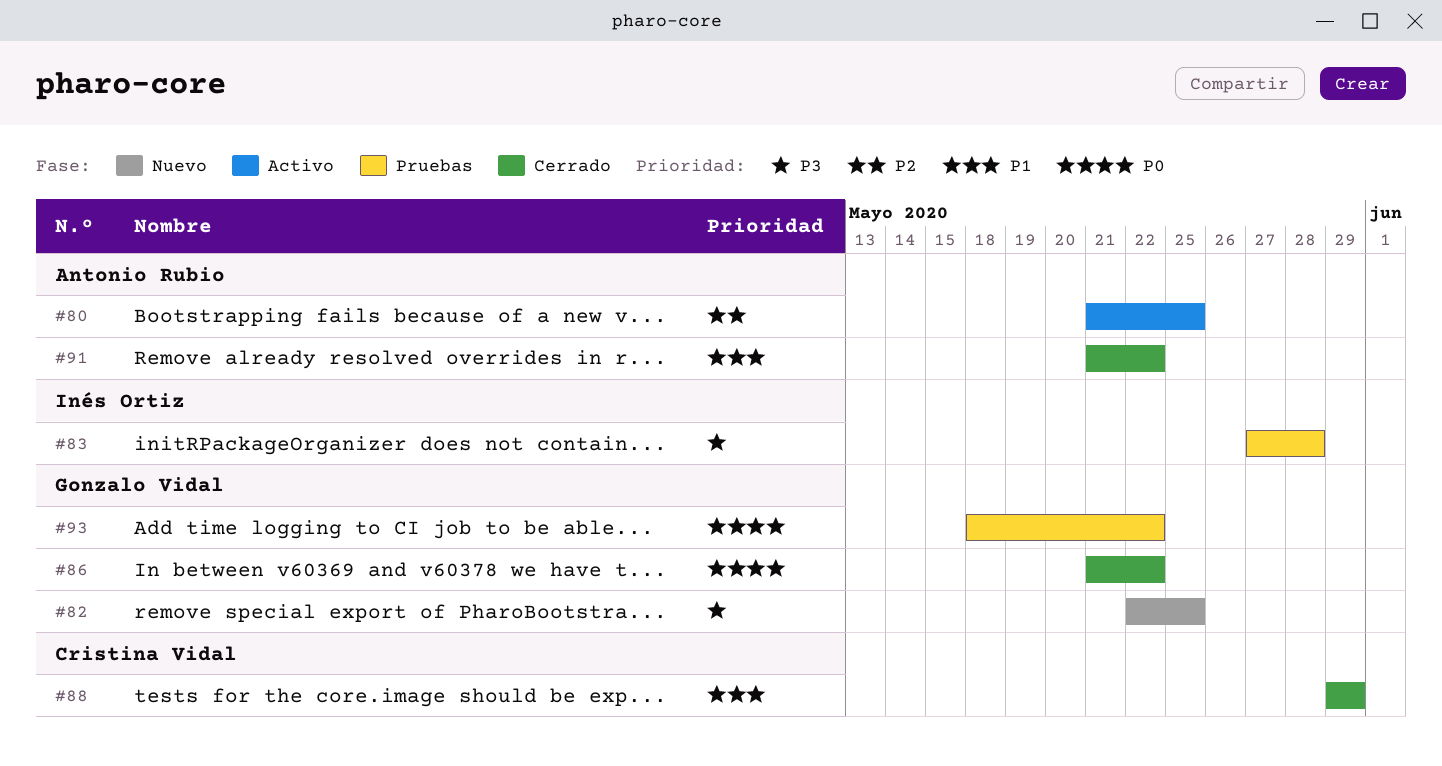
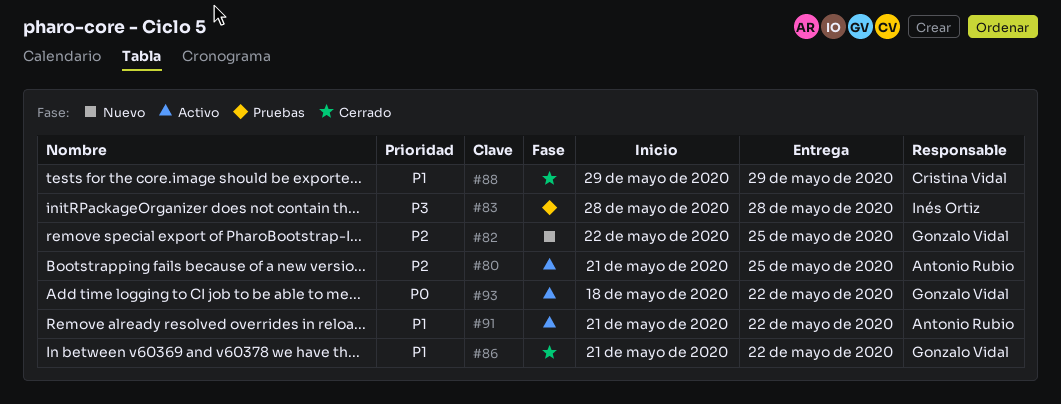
#82, priority: P3 -> P2
#83, start: May 27 -> May 28
#86, priority: P0 -> P1
#91, status: Cerrado -> Activo
#93, status: Pruebas -> Activo

